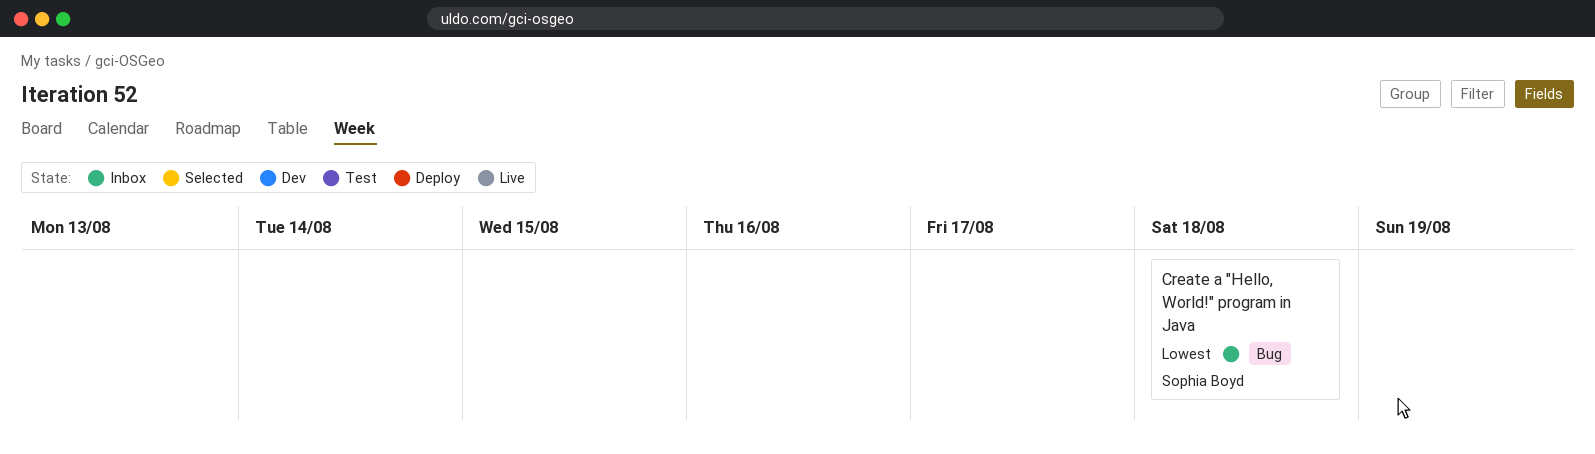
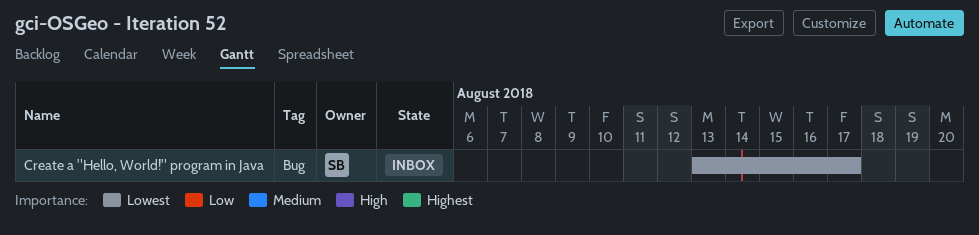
Create a "Hello, World!" program in Java, due: Aug 18 -> Aug 17

